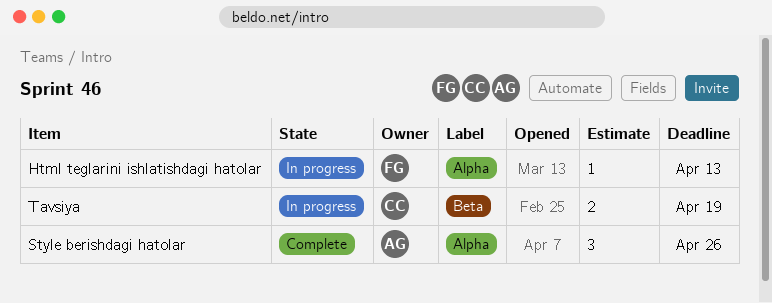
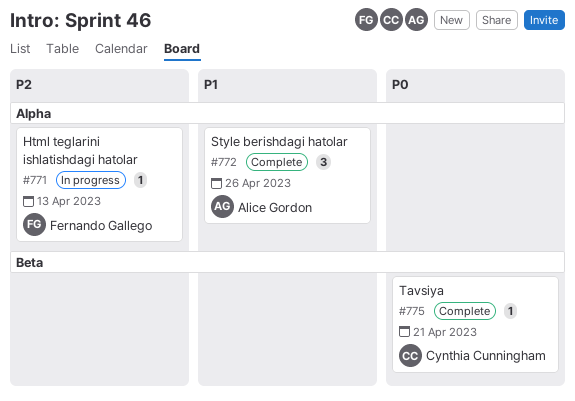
Tavsiya, status: In progress -> Complete
Tavsiya, estimate: 2 -> 1
Tavsiya, due: Apr 19 -> Apr 21

